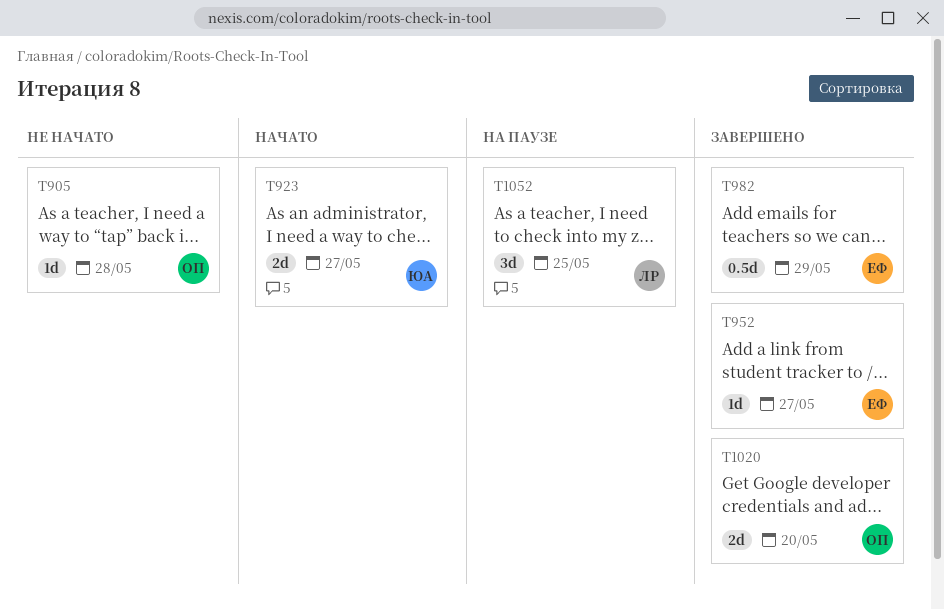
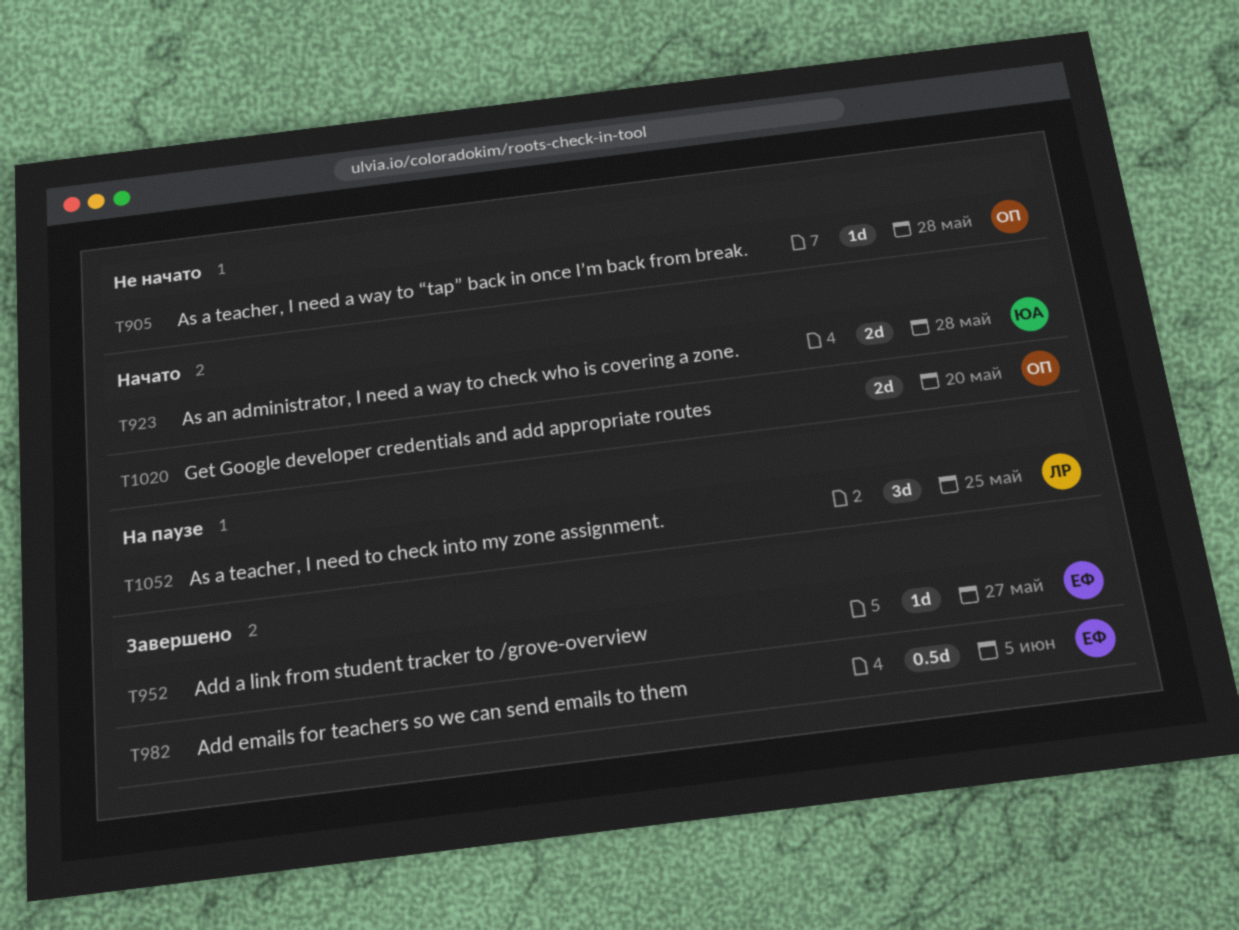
T923, due: May 27 -> May 28
T982, due: May 29 -> Jun 5
T1020, status: Завершено -> Начато

